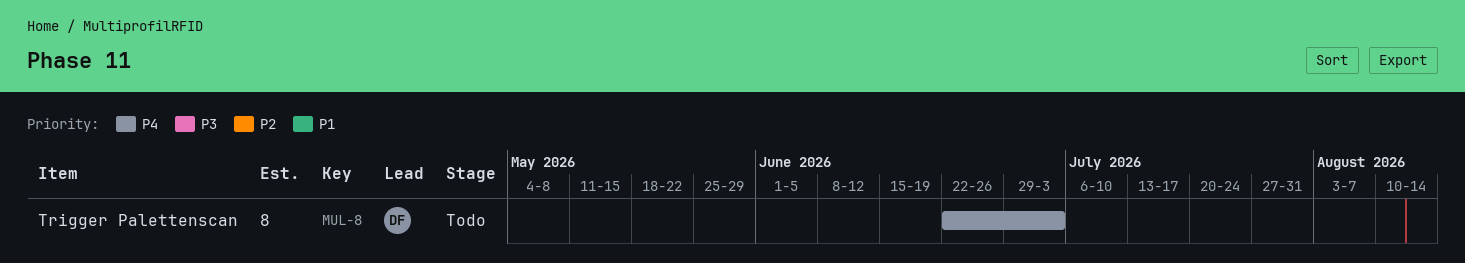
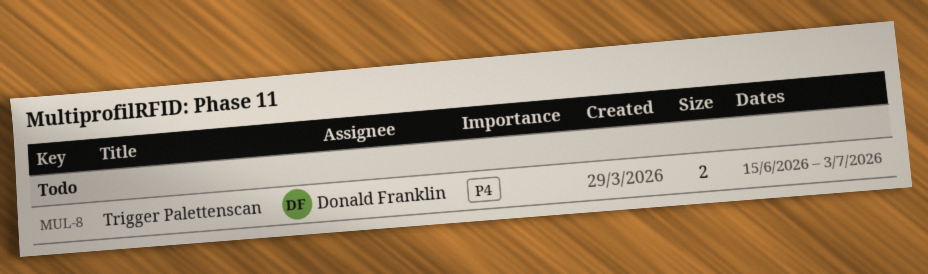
MUL-8, estimate: 8 -> 2
MUL-8, start: Jun 22 -> Jun 15

